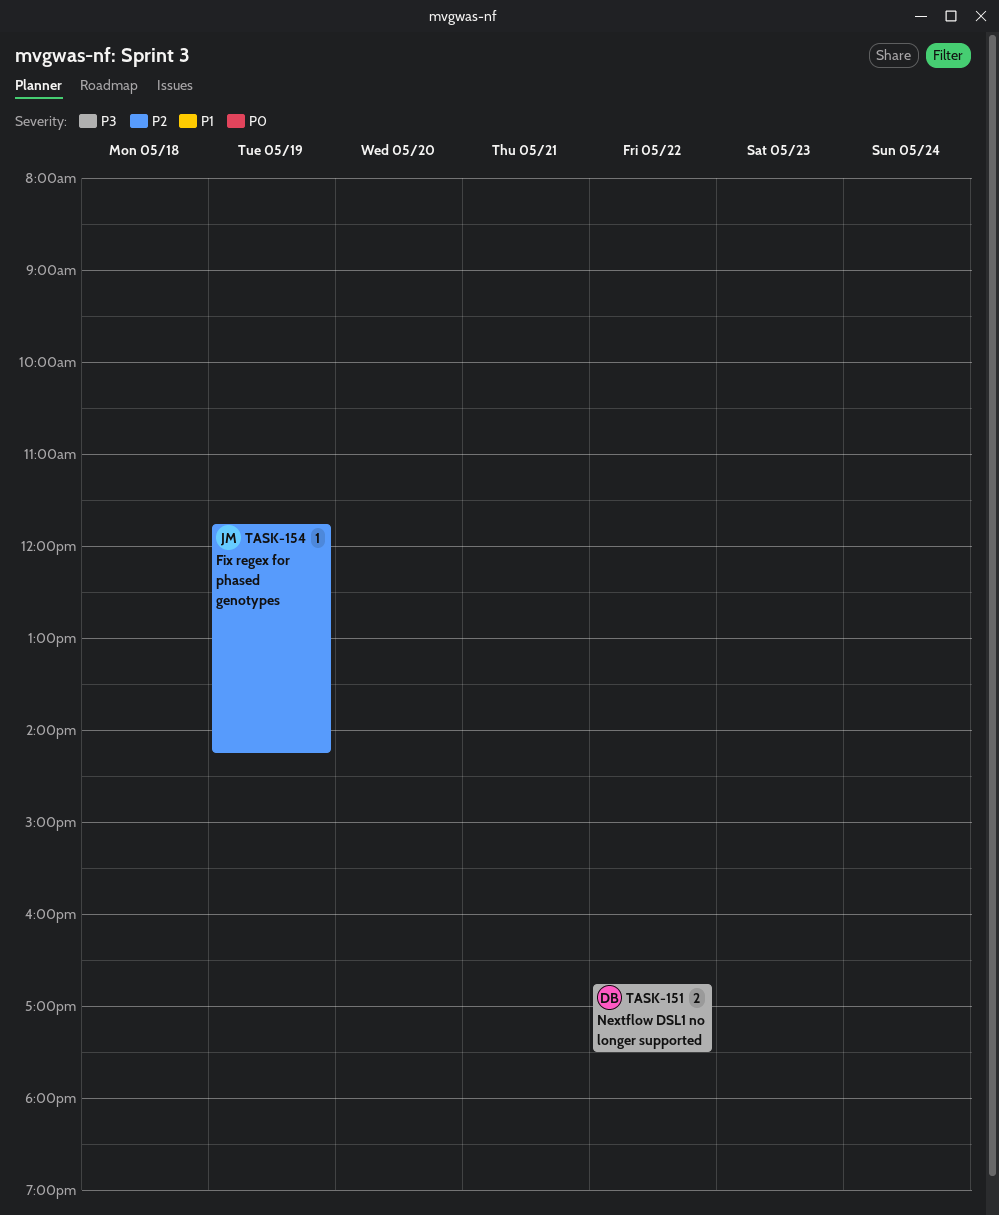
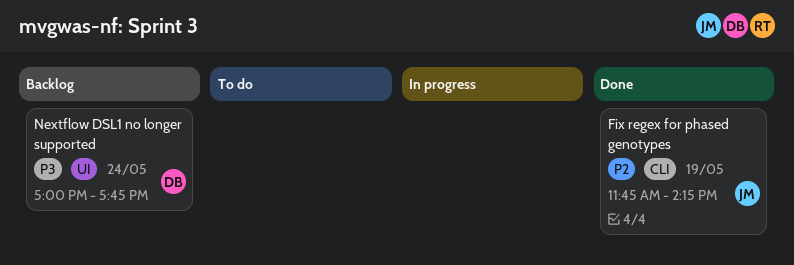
Nextflow DSL1 no longer supported, day: May 22 -> May 24
Nextflow DSL1 no longer supported, begins: 16:45 -> 17:00
Nextflow DSL1 no longer supported, ends: 17:30 -> 17:45

